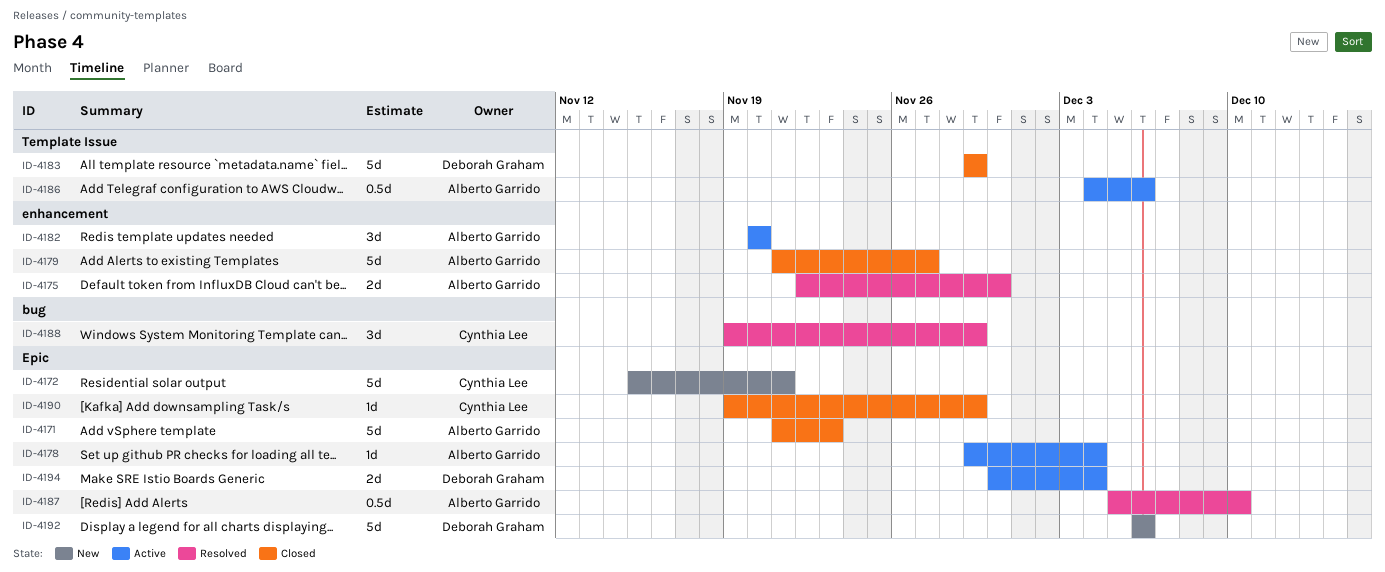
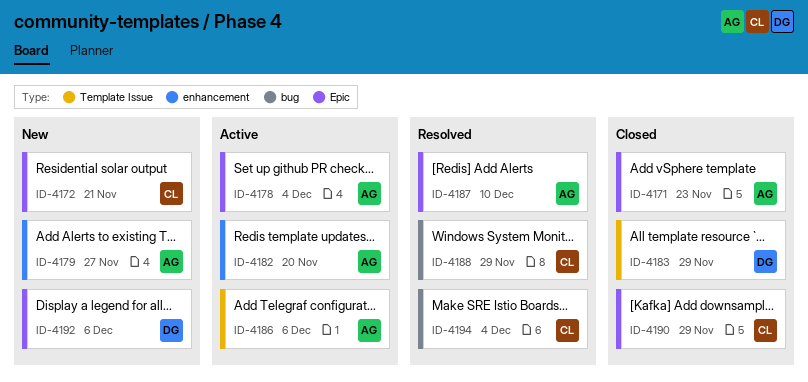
ID-4175: present -> none
ID-4179, status: Closed -> New
ID-4194, status: Active -> Resolved
ID-4194, owner: Deborah Graham -> Cynthia Lee
ID-4194, label: Epic -> bug

